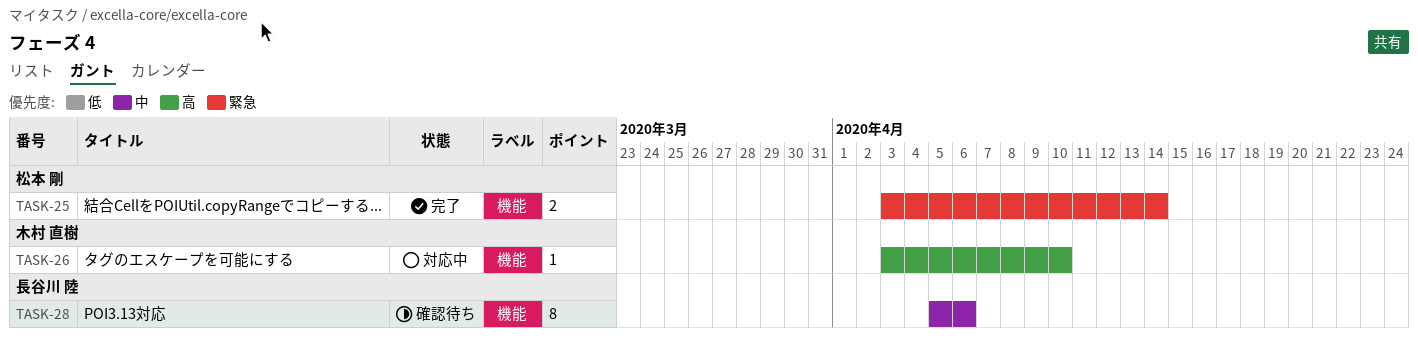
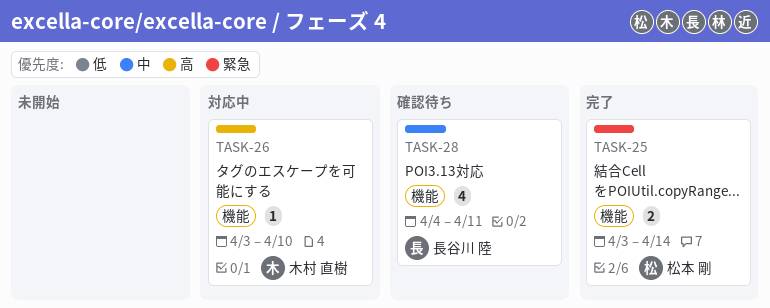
TASK-28, estimate: 8 -> 4
TASK-28, start: Apr 5 -> Apr 4
TASK-28, due: Apr 6 -> Apr 11

